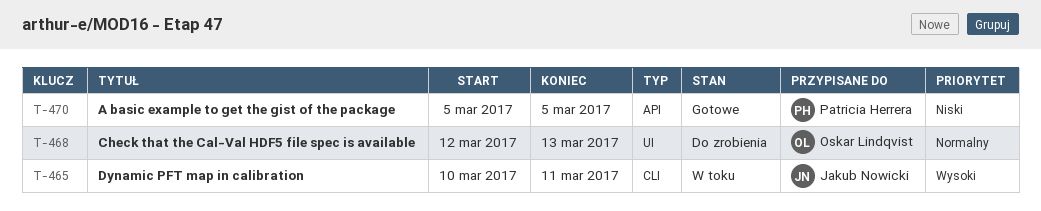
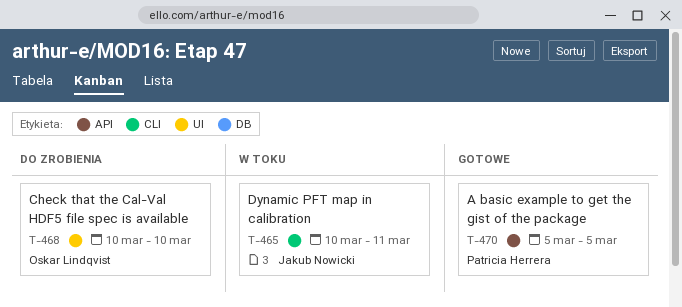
T-468, start: Mar 12 -> Mar 10
T-468, due: Mar 13 -> Mar 10

